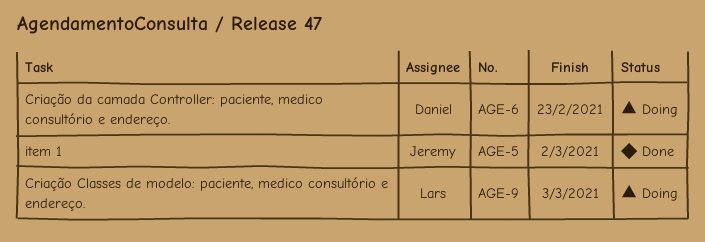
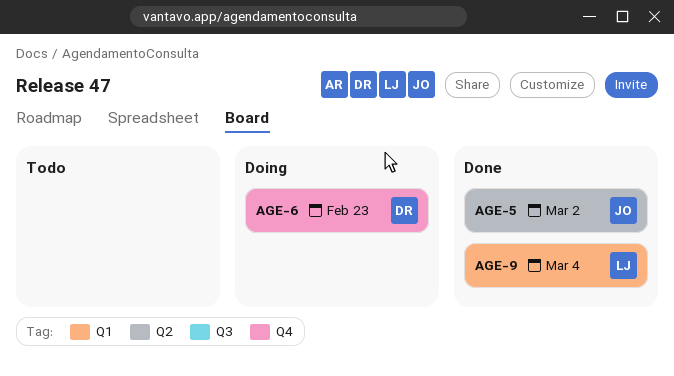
AGE-9, status: Doing -> Done
AGE-9, due: Mar 3 -> Mar 4

